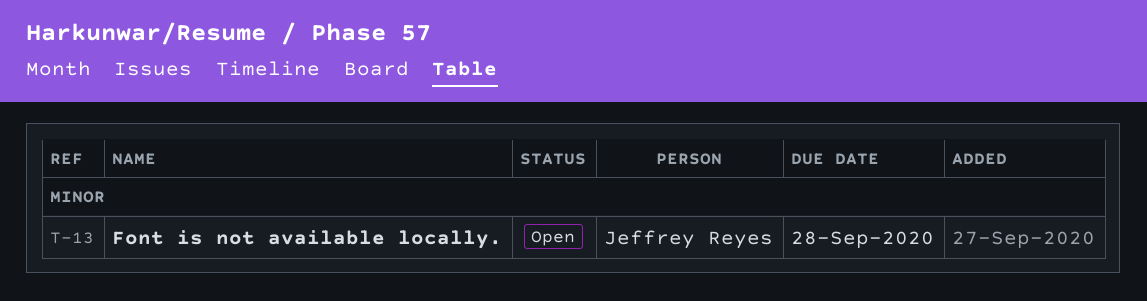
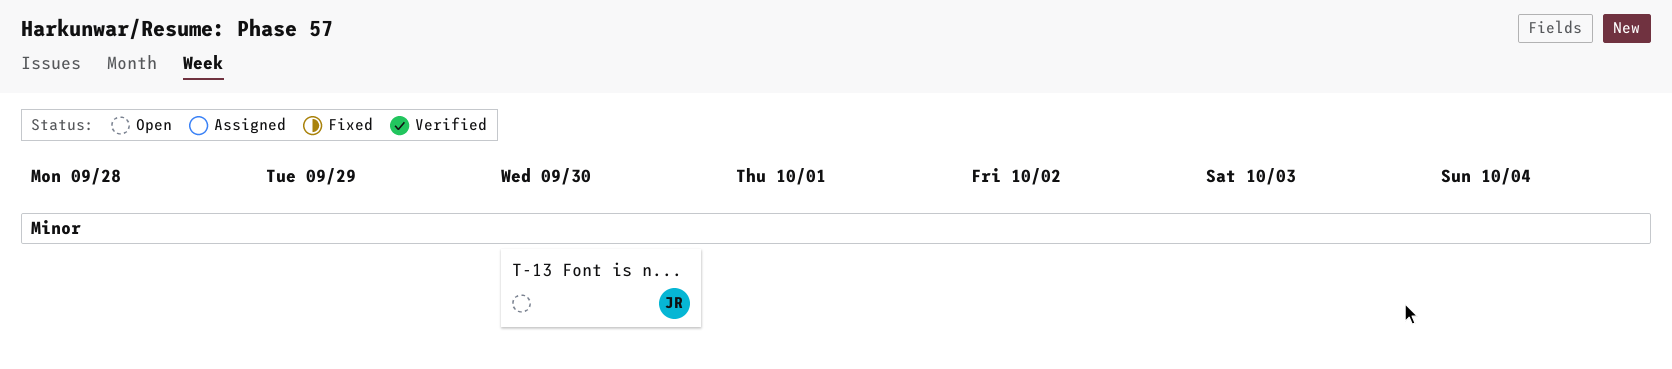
T-13, due: Sep 28 -> Sep 30

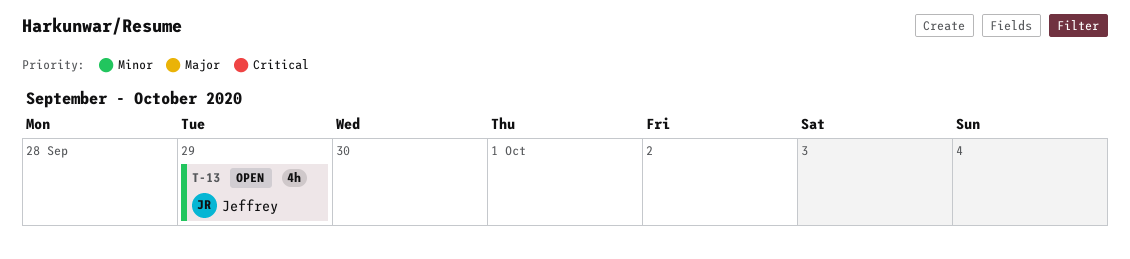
T-13, due: Sep 30 -> Sep 29

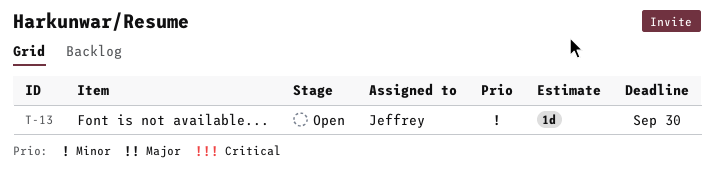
T-13, estimate: 4h -> 1d
T-13, due: Sep 29 -> Sep 30

